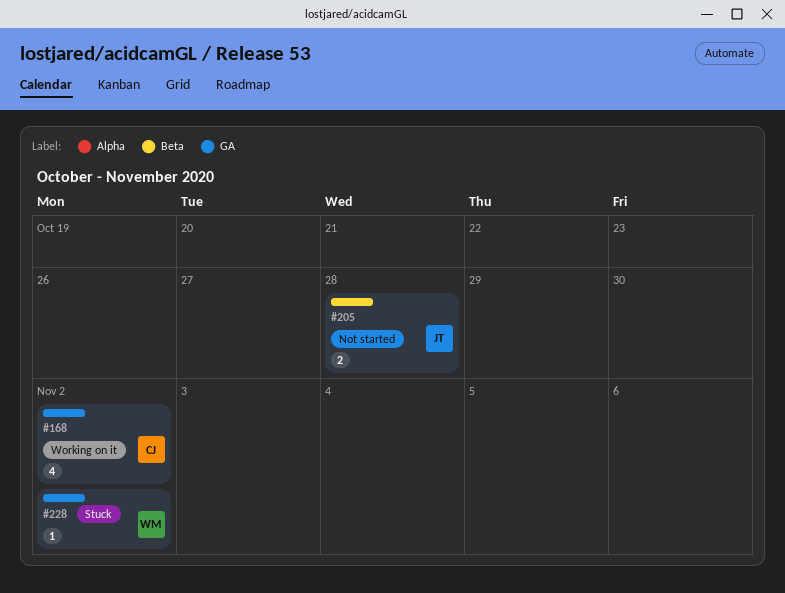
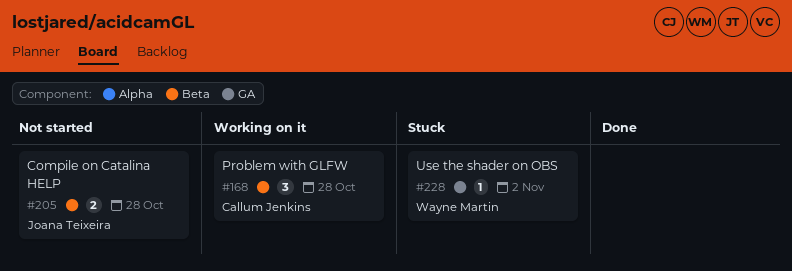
#168, label: GA -> Beta
#168, estimate: 4 -> 3
#168, due: Nov 2 -> Oct 28

